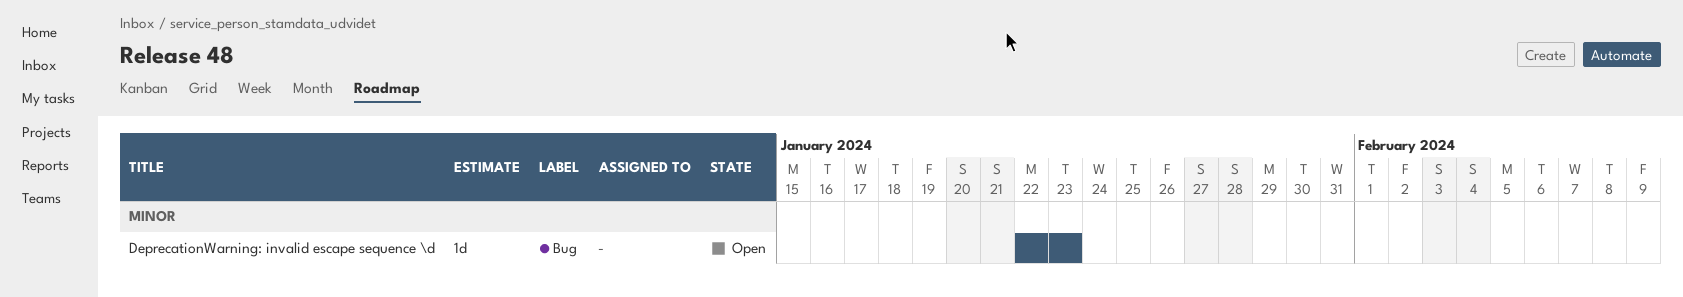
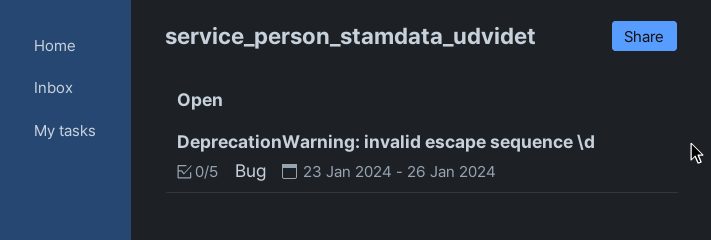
DeprecationWarning: invalid escape sequence \d, start: Jan 22 -> Jan 23
DeprecationWarning: invalid escape sequence \d, due: Jan 23 -> Jan 26

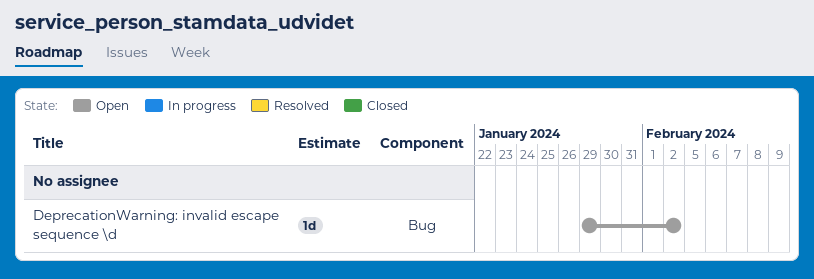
DeprecationWarning: invalid escape sequence \d, start: Jan 23 -> Jan 29
DeprecationWarning: invalid escape sequence \d, due: Jan 26 -> Feb 2

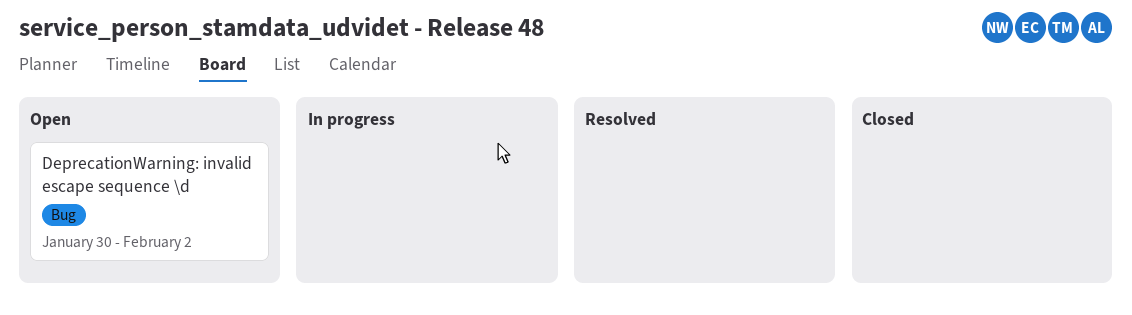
DeprecationWarning: invalid escape sequence \d, start: Jan 29 -> Jan 30

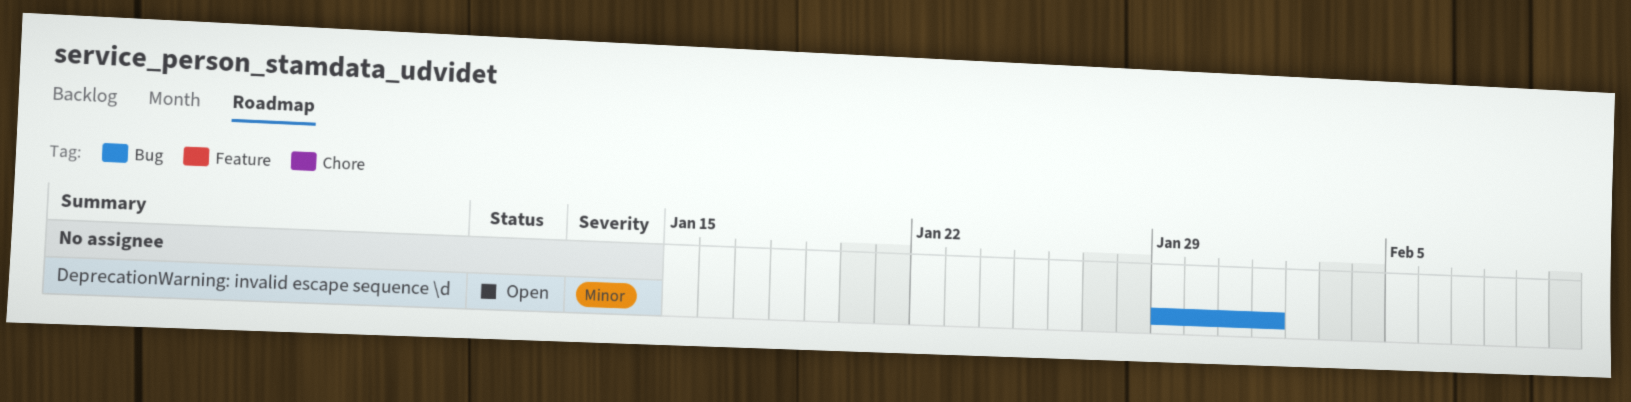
DeprecationWarning: invalid escape sequence \d, start: Jan 30 -> Jan 29
DeprecationWarning: invalid escape sequence \d, due: Feb 2 -> Feb 1

